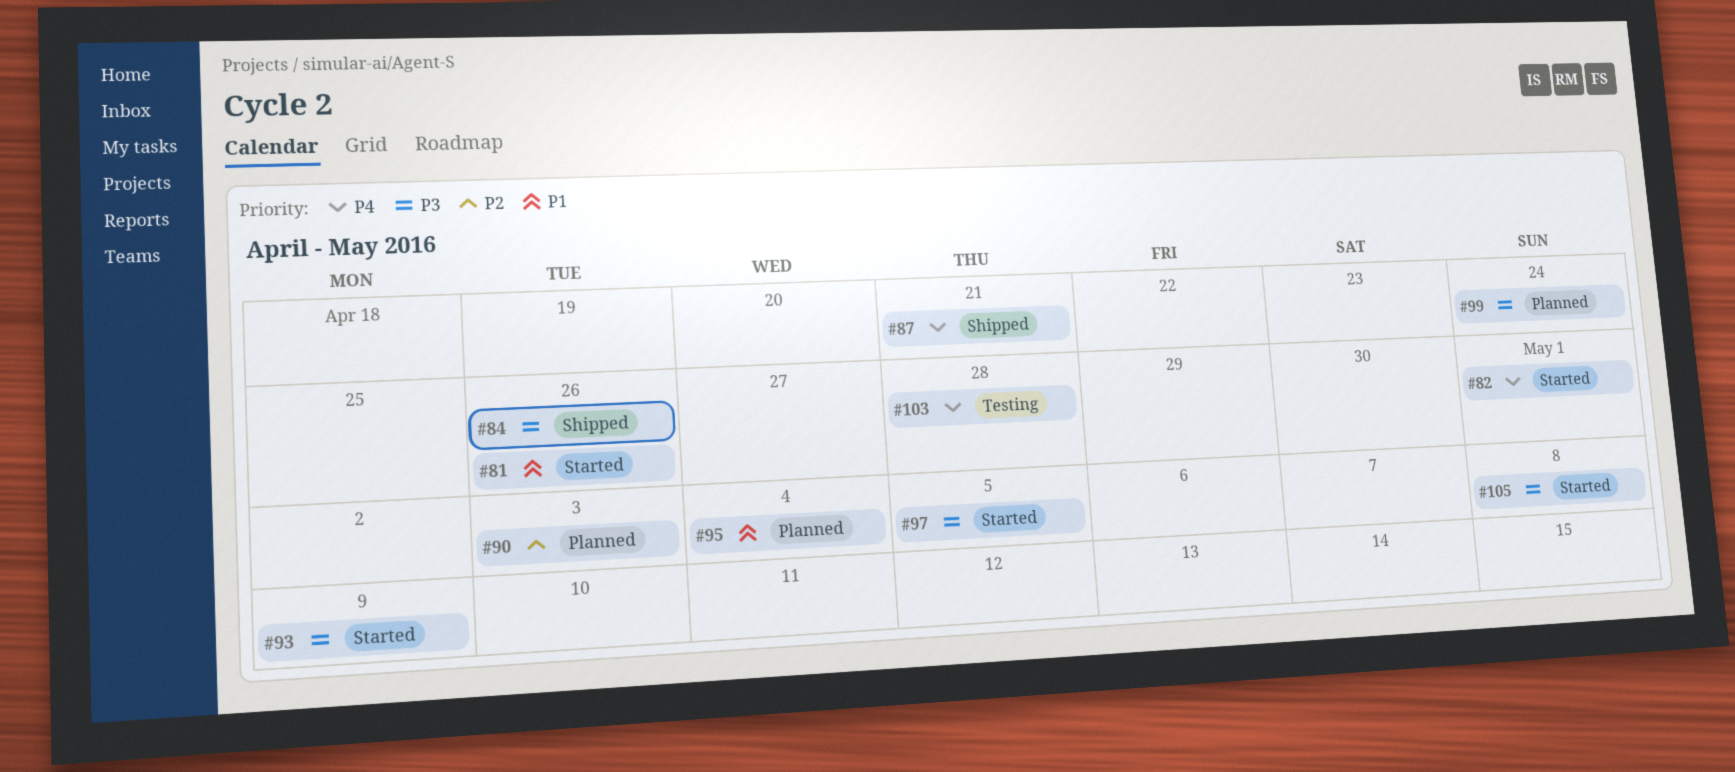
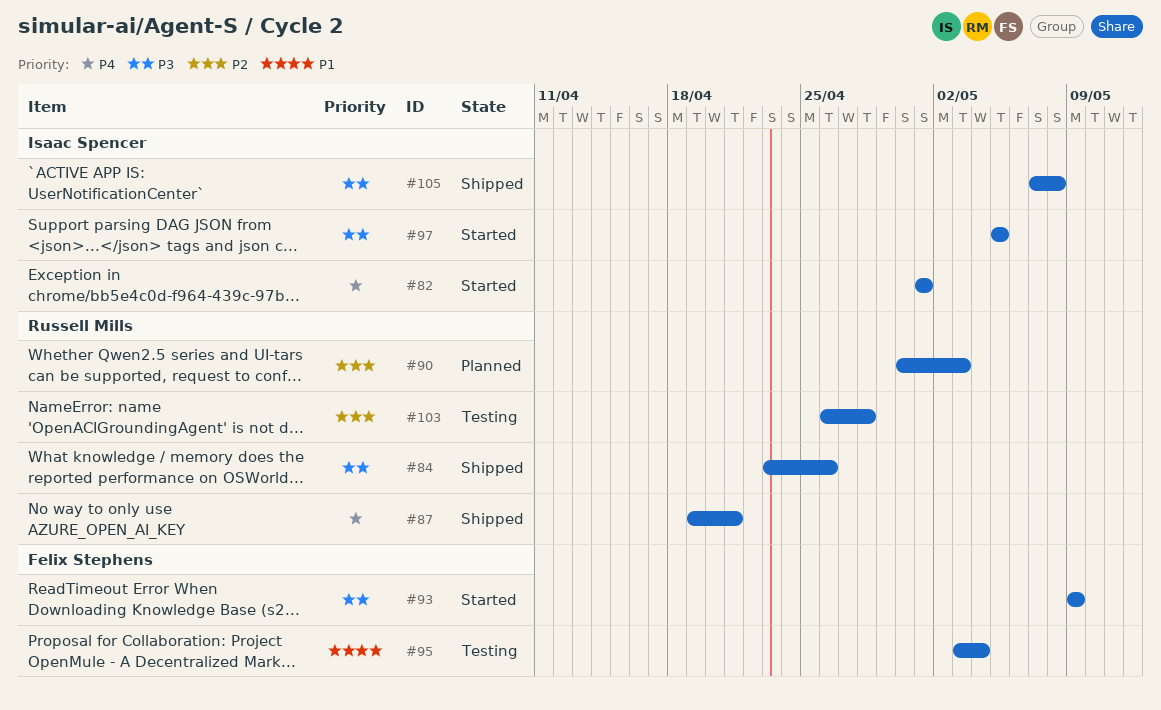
#81: present -> none
#95, status: Planned -> Testing
#99: present -> none
#103, priority: P4 -> P2
#105, status: Started -> Shipped

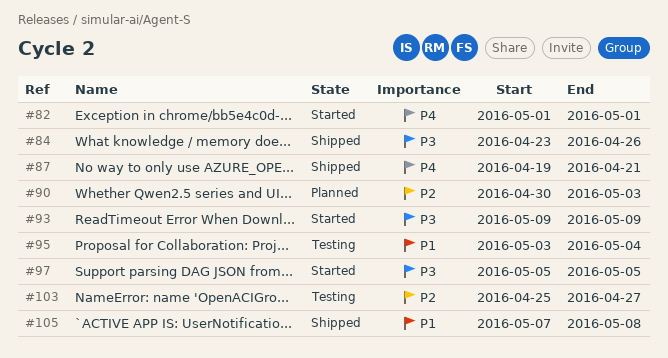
#103, start: Apr 26 -> Apr 25
#103, due: Apr 28 -> Apr 27
#105, priority: P3 -> P1

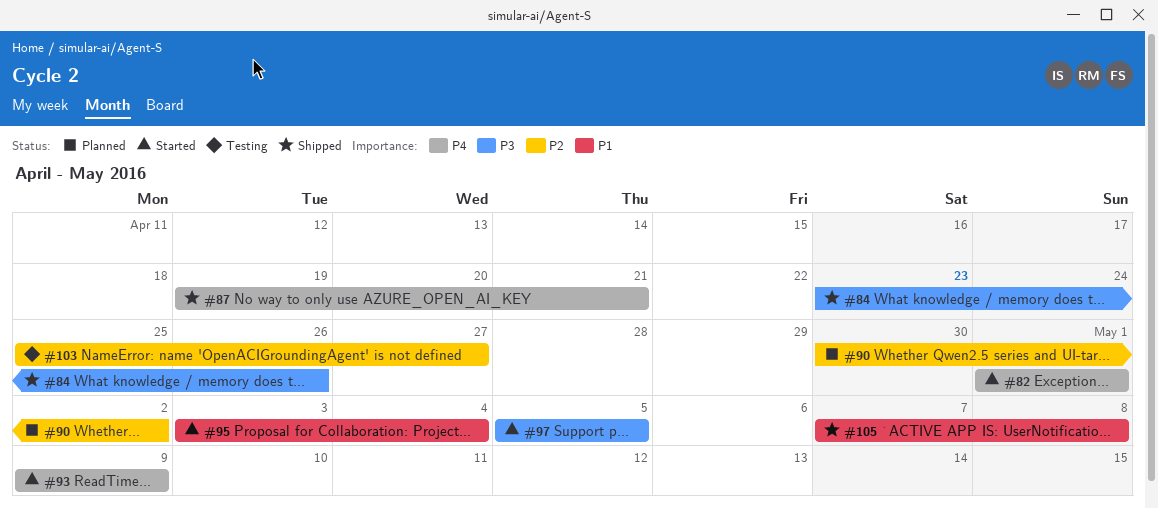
#90, due: May 3 -> May 2
#93, priority: P3 -> P4
#95, status: Testing -> Started

